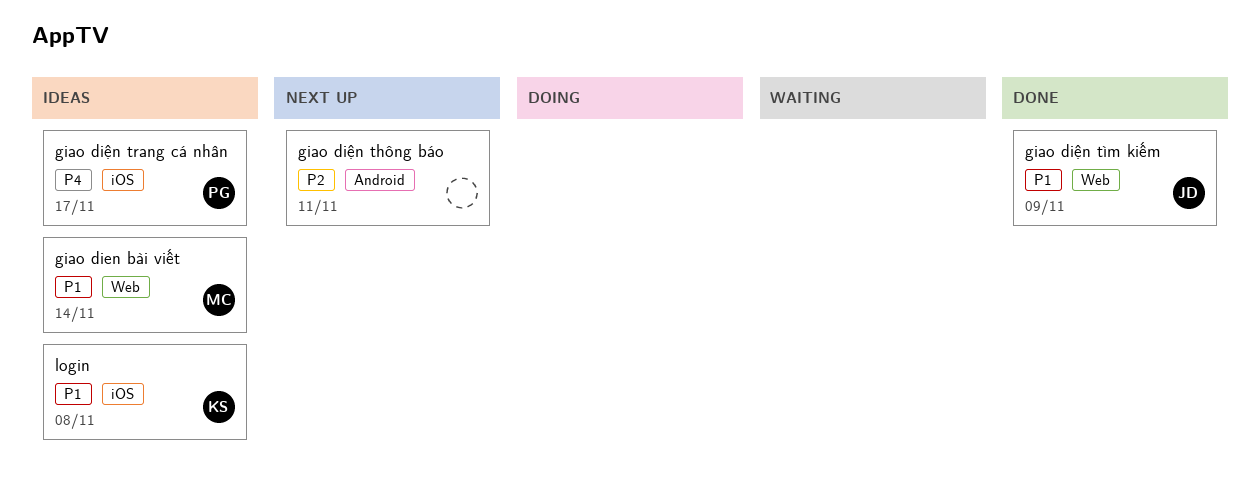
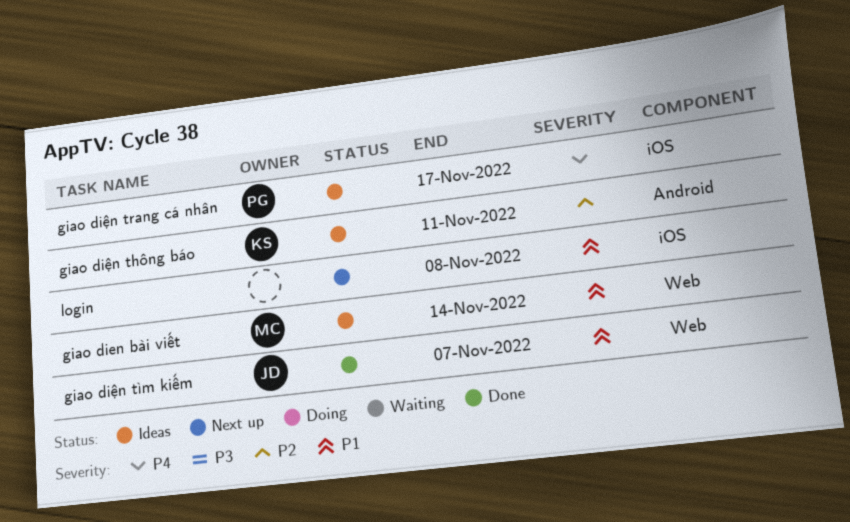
giao diện thông báo, status: Next up -> Ideas
giao diện thông báo, owner: none -> KS
giao diện tìm kiếm, due: Nov 9 -> Nov 7
login, status: Ideas -> Next up
login, owner: KS -> none

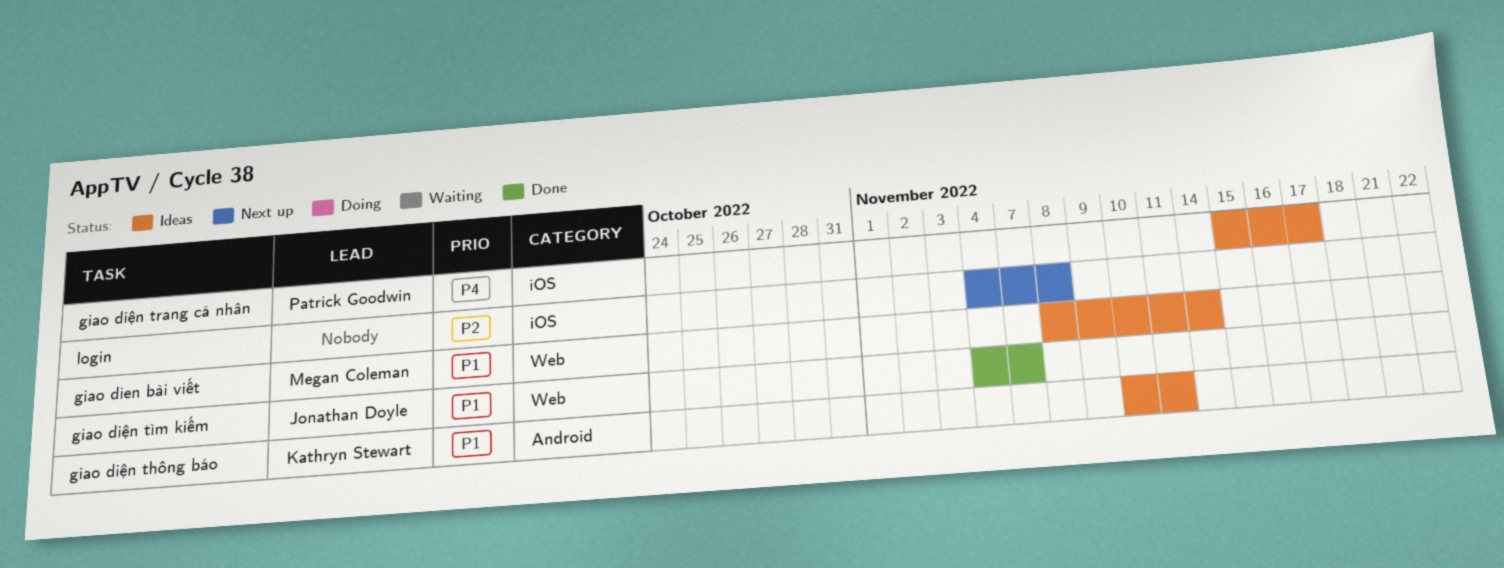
giao diện thông báo, priority: P2 -> P1
login, priority: P1 -> P2

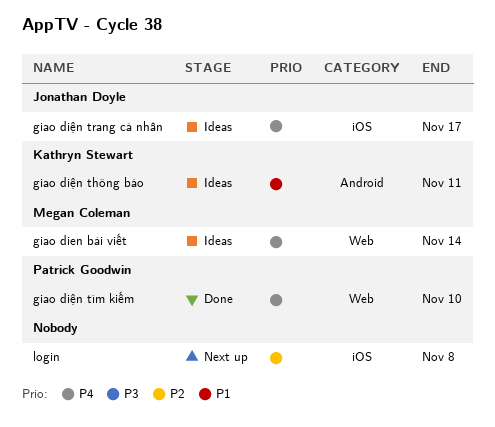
giao dien bài viết, priority: P1 -> P4
giao diện trang cá nhân, owner: Patrick Goodwin -> Jonathan Doyle
giao diện tìm kiếm, owner: Jonathan Doyle -> Patrick Goodwin
giao diện tìm kiếm, priority: P1 -> P4
giao diện tìm kiếm, due: Nov 7 -> Nov 10

